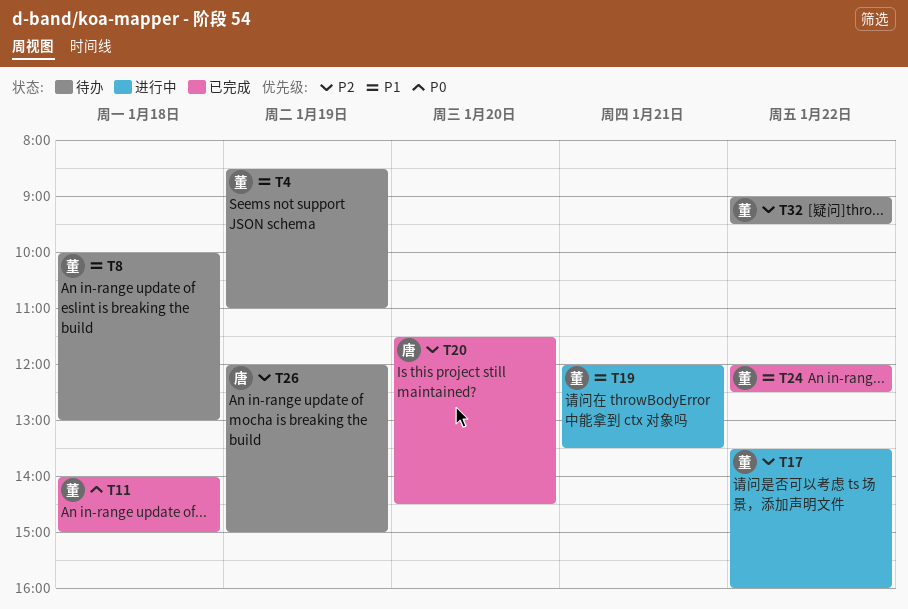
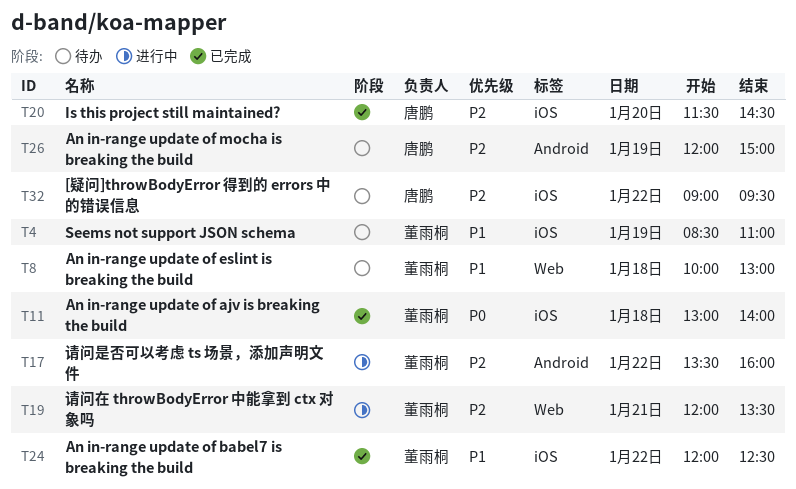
T11, begins: 14:00 -> 13:00
T11, ends: 15:00 -> 14:00
T19, priority: P1 -> P2
T32, owner: 董雨桐 -> 唐鹏

